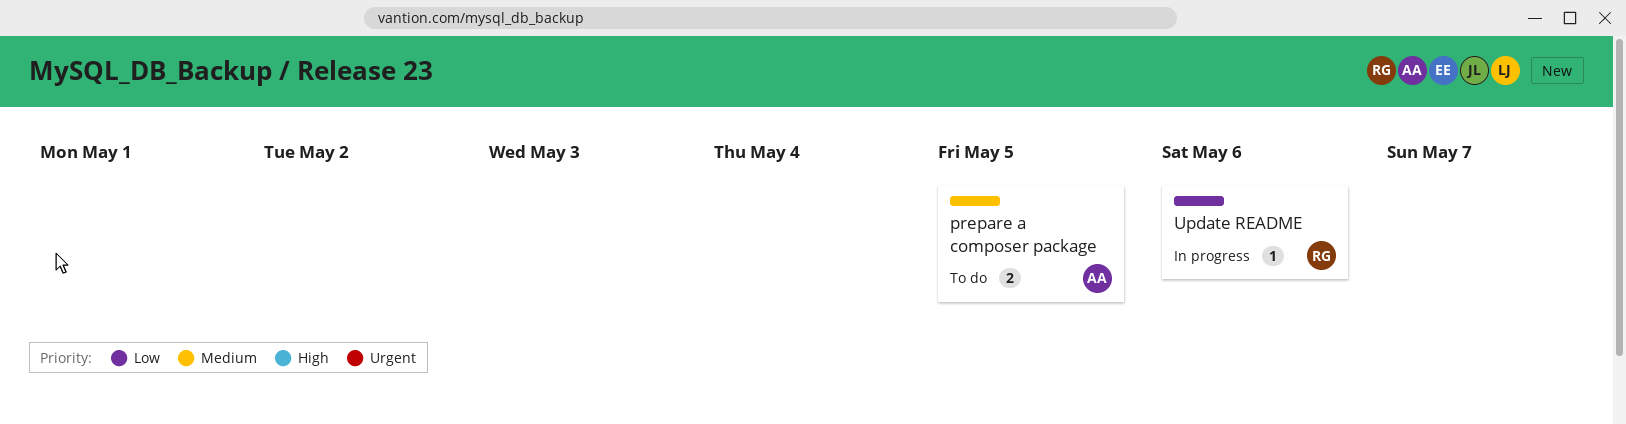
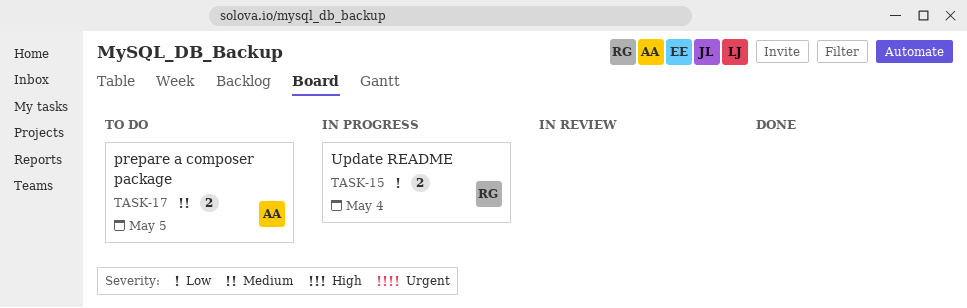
Update README, estimate: 1 -> 2
Update README, due: May 6 -> May 4

